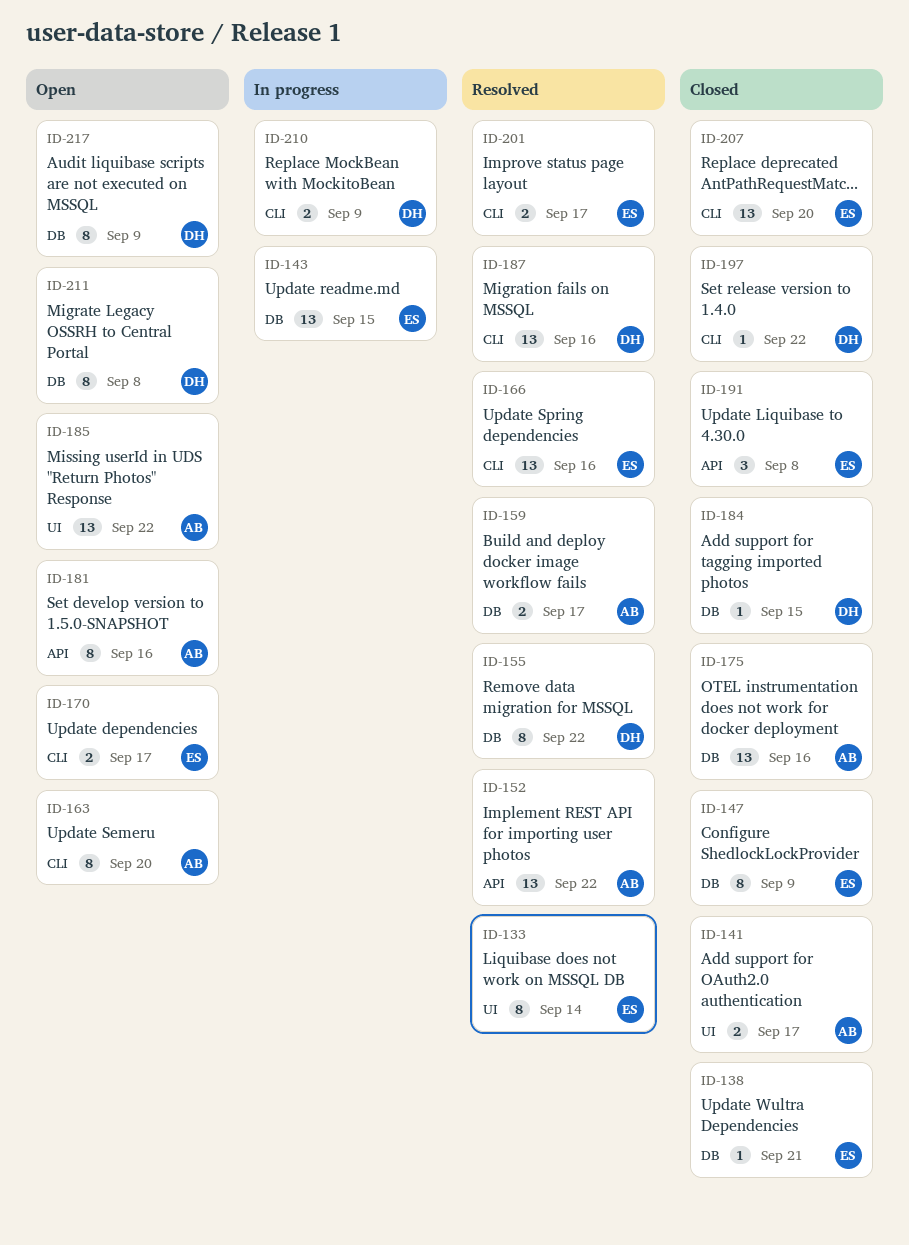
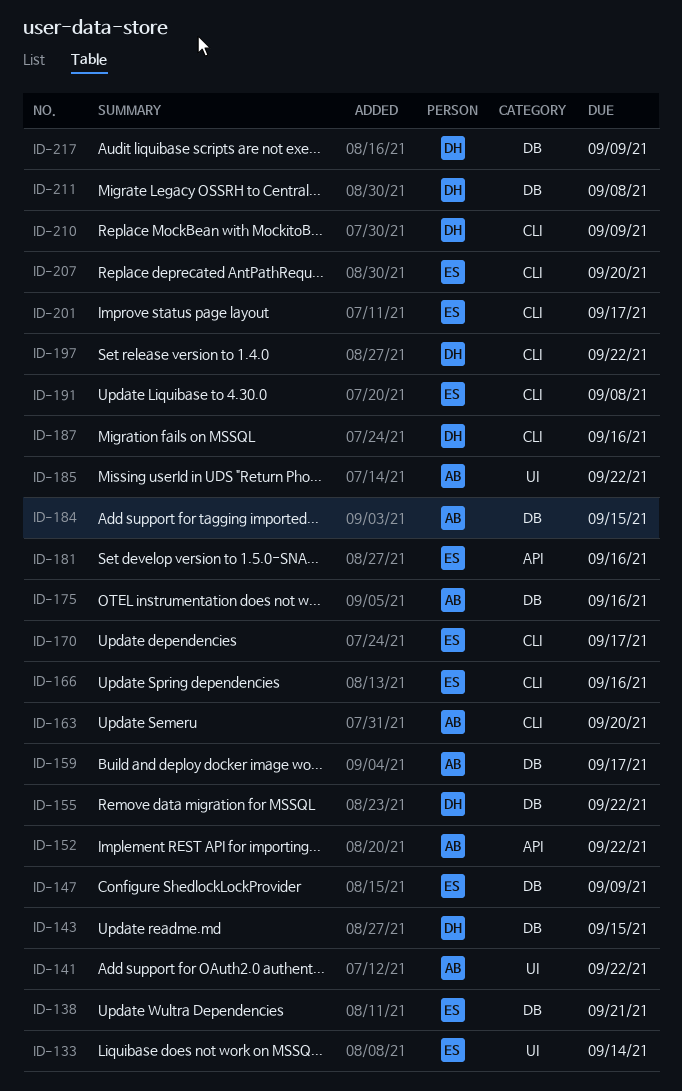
ID-141, due: Sep 17 -> Sep 22
ID-143, owner: ES -> DH
ID-181, owner: AB -> ES
ID-184, owner: DH -> AB
ID-191, label: API -> CLI

